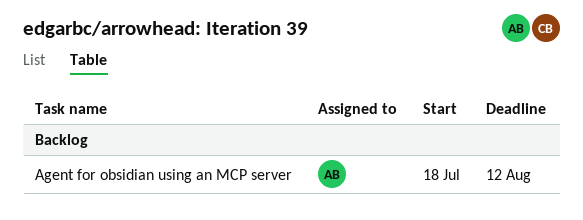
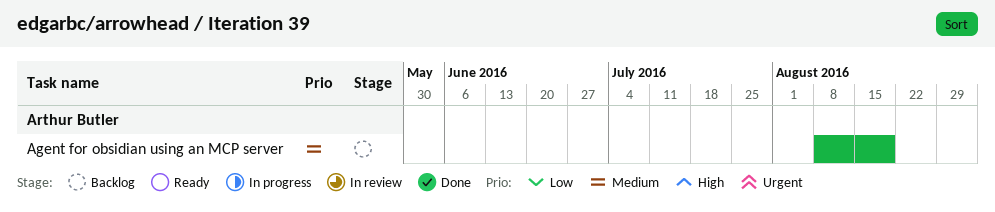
Agent for obsidian using an MCP server, start: Jul 18 -> Aug 8
Agent for obsidian using an MCP server, due: Aug 12 -> Aug 19

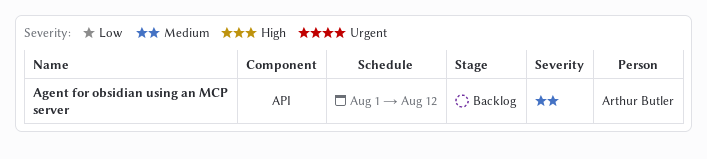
Agent for obsidian using an MCP server, start: Aug 8 -> Aug 1
Agent for obsidian using an MCP server, due: Aug 19 -> Aug 12

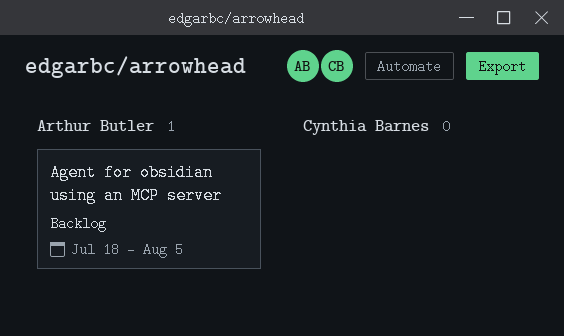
Agent for obsidian using an MCP server, start: Aug 1 -> Jul 18
Agent for obsidian using an MCP server, due: Aug 12 -> Aug 5

